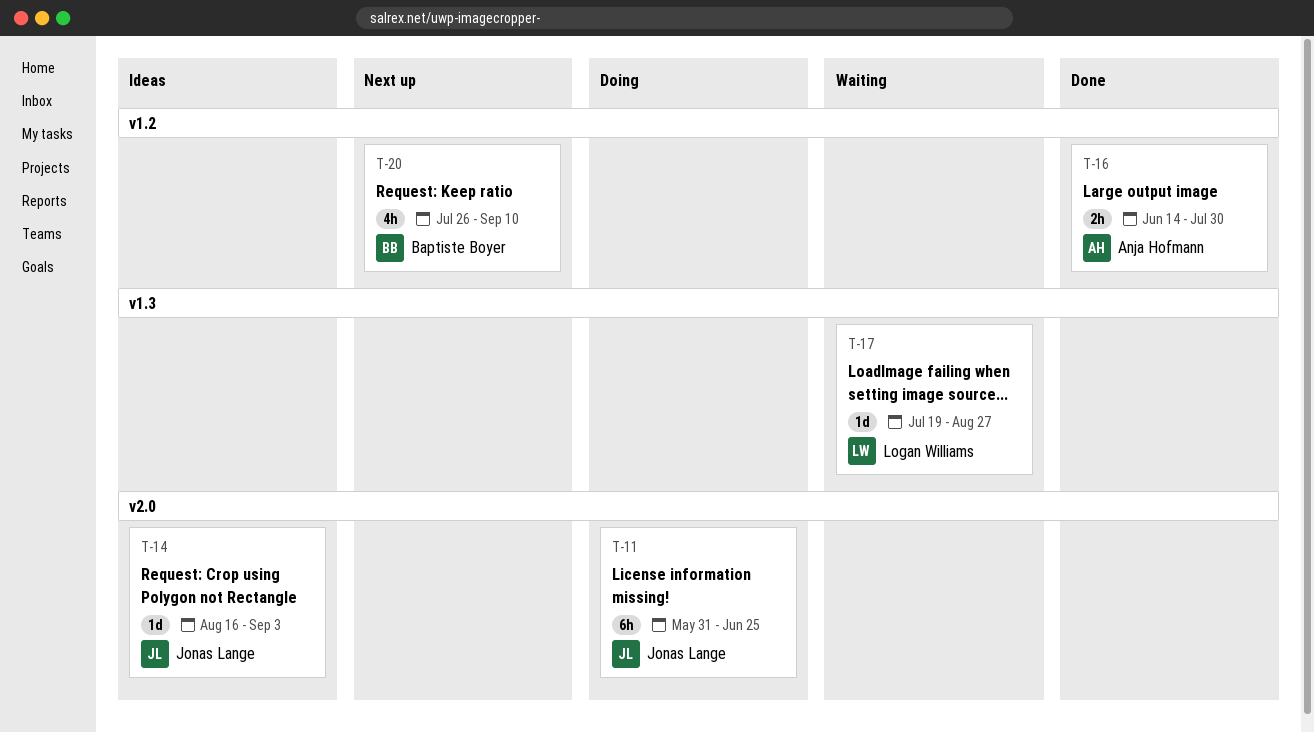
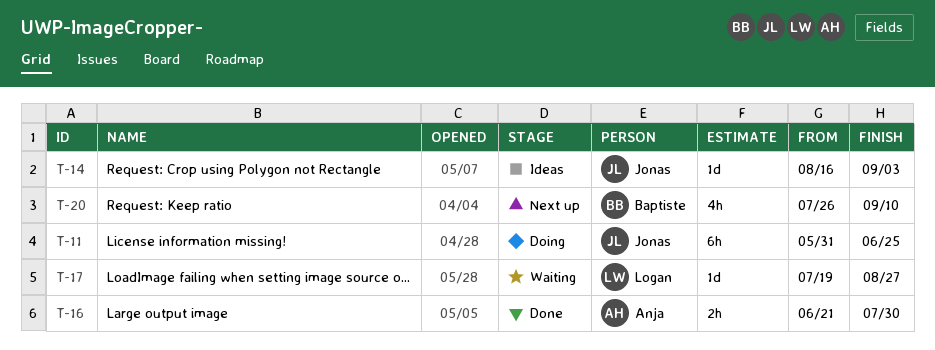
T-16, start: Jun 14 -> Jun 21

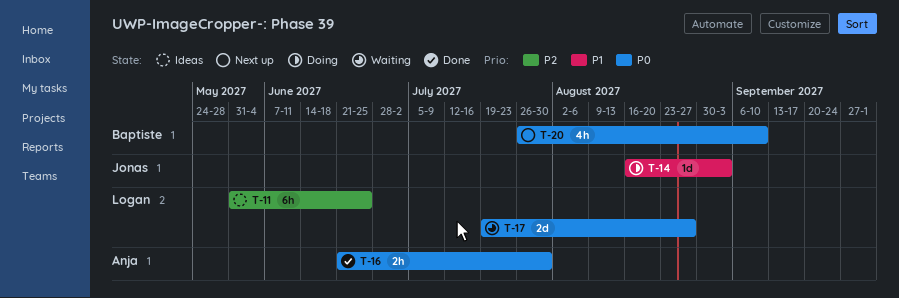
T-11, status: Doing -> Ideas
T-11, owner: Jonas -> Logan
T-14, status: Ideas -> Doing
T-17, estimate: 1d -> 2d

